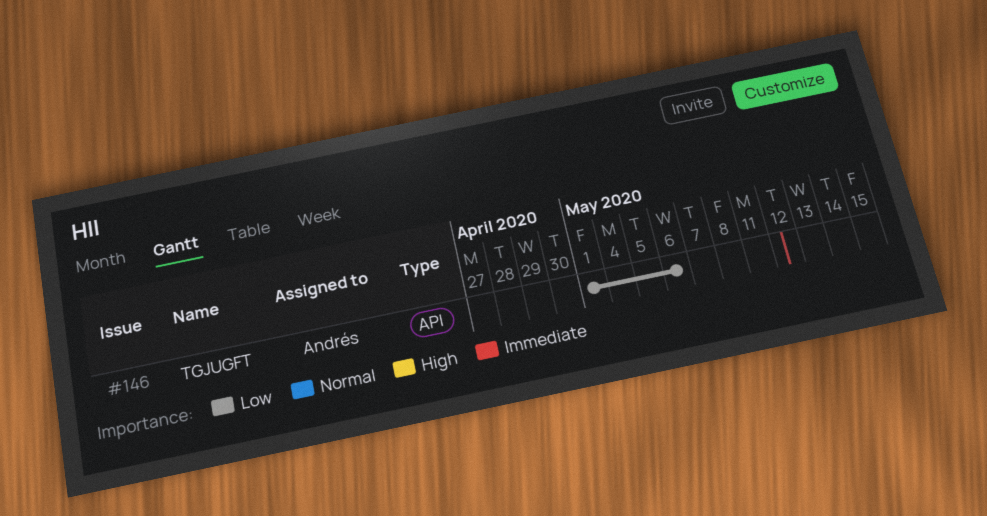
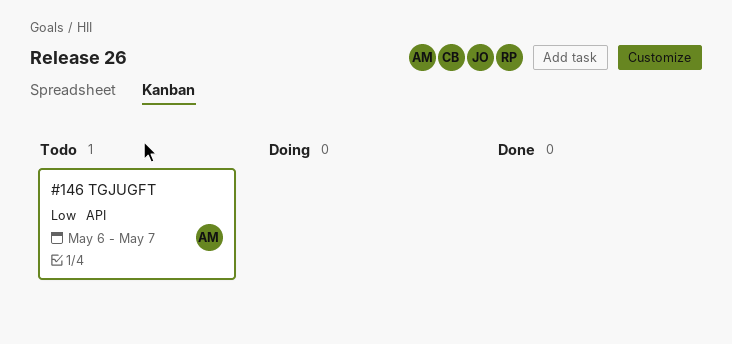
#146, start: May 1 -> May 6
#146, due: May 6 -> May 7

